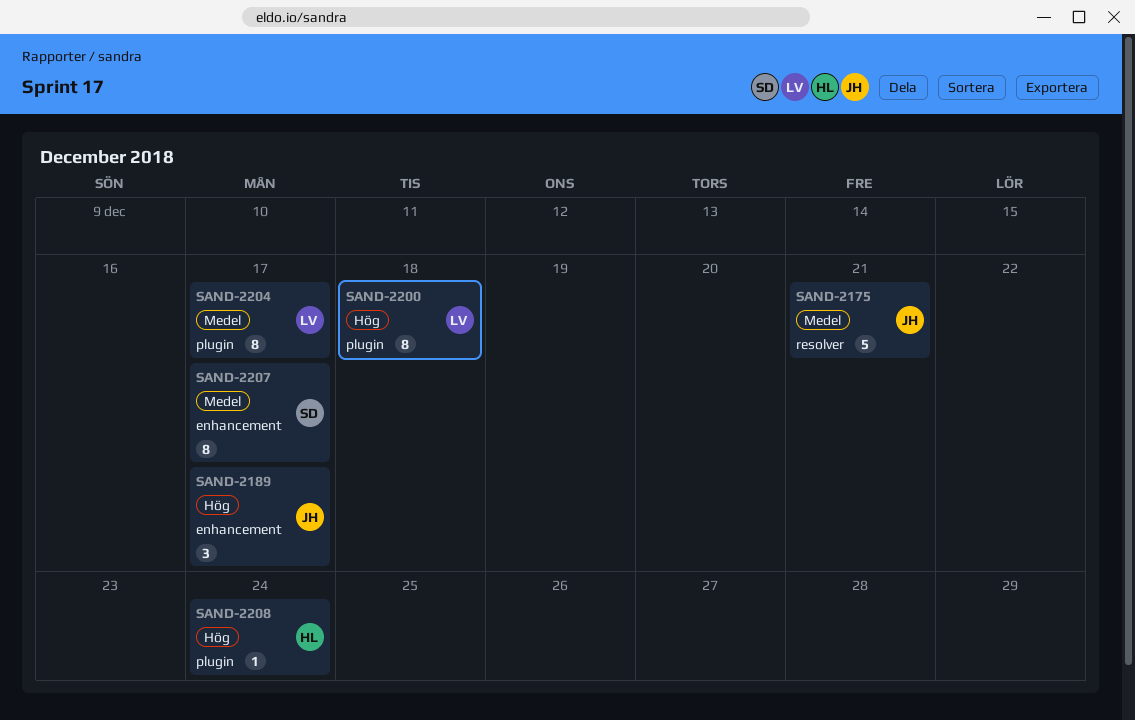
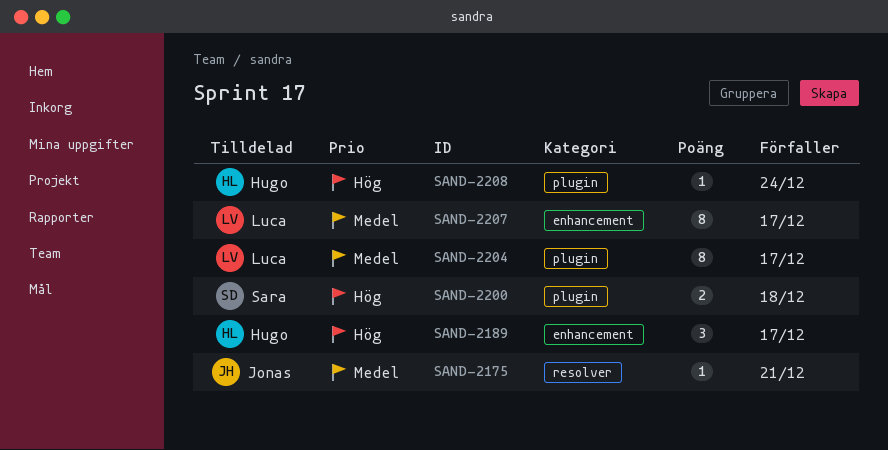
SAND-2175, estimate: 5 -> 1
SAND-2189, owner: Jonas -> Hugo
SAND-2200, owner: Luca -> Sara
SAND-2200, estimate: 8 -> 2
SAND-2207, owner: Sara -> Luca

